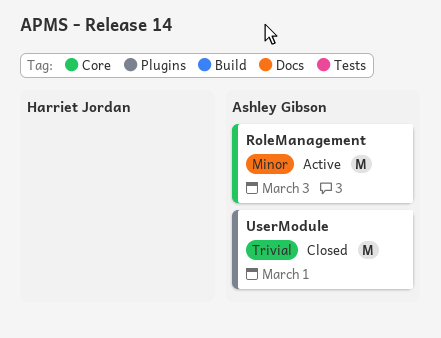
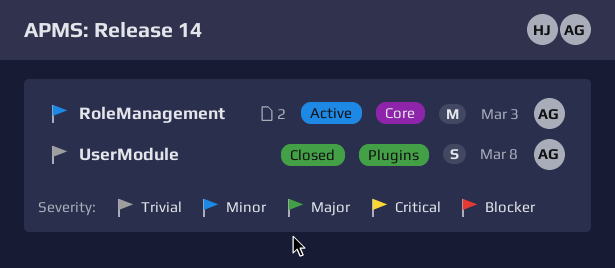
UserModule, estimate: M -> S
UserModule, due: Mar 1 -> Mar 8

